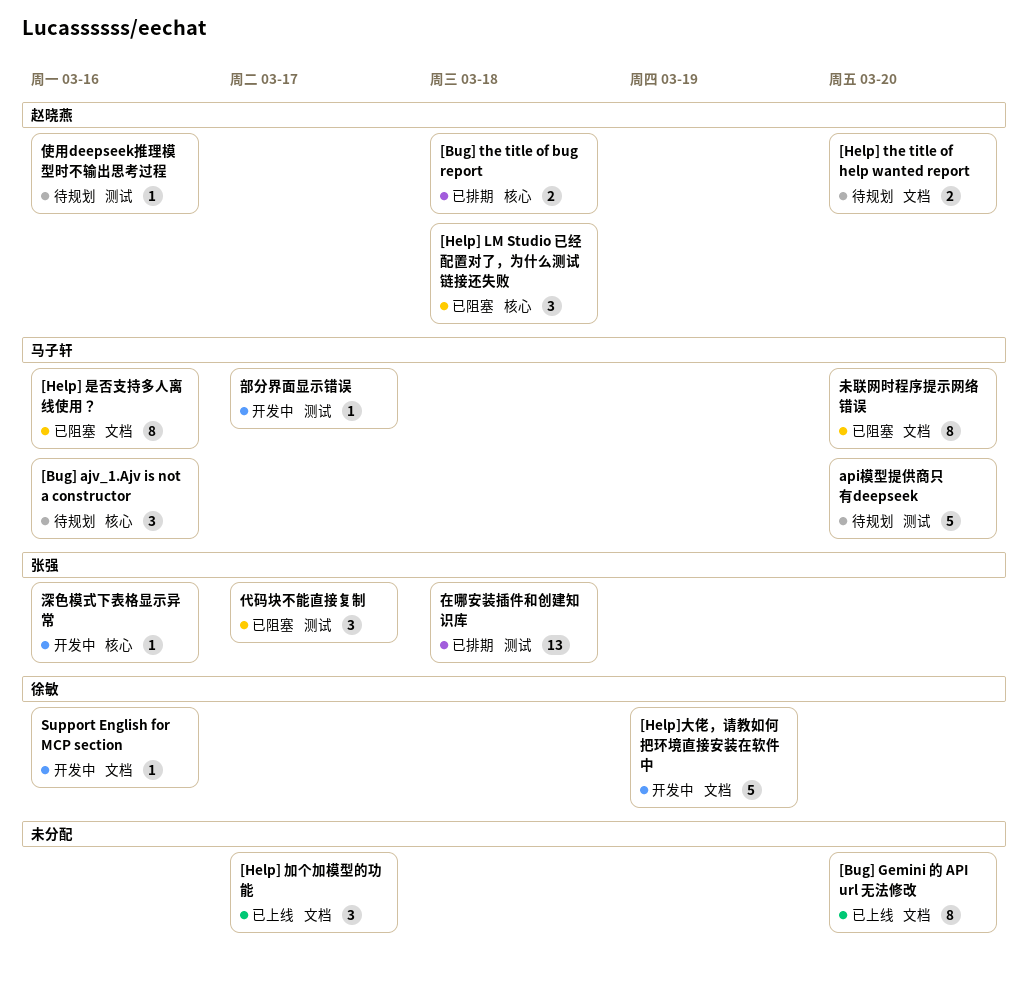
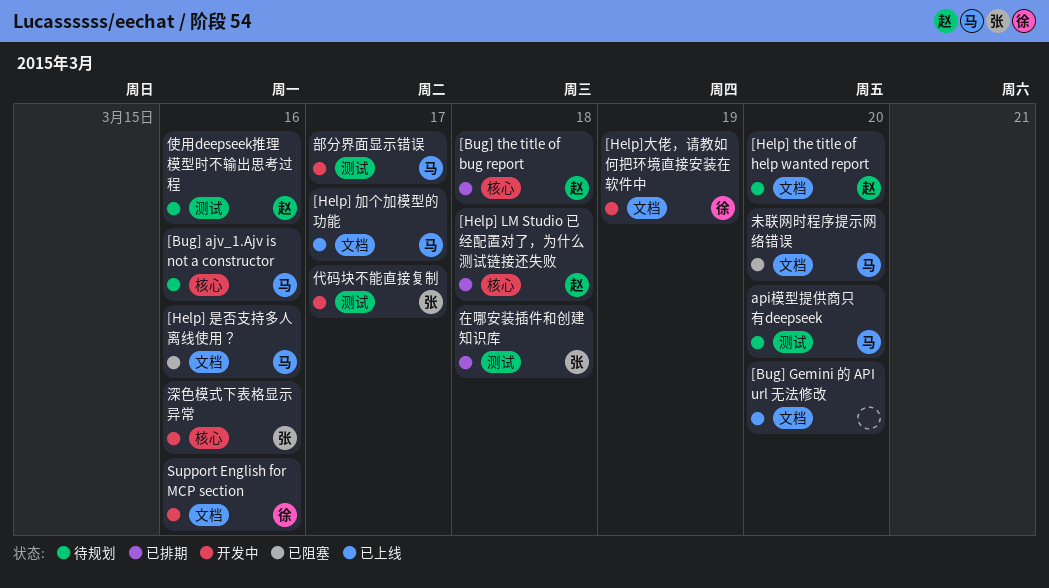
[Help] LM Studio 已经配置对了，为什么测试链接还失败, status: 已阻塞 -> 已排期
[Help] 加个加模型的功能, owner: none -> 马子轩
代码块不能直接复制, status: 已阻塞 -> 开发中

